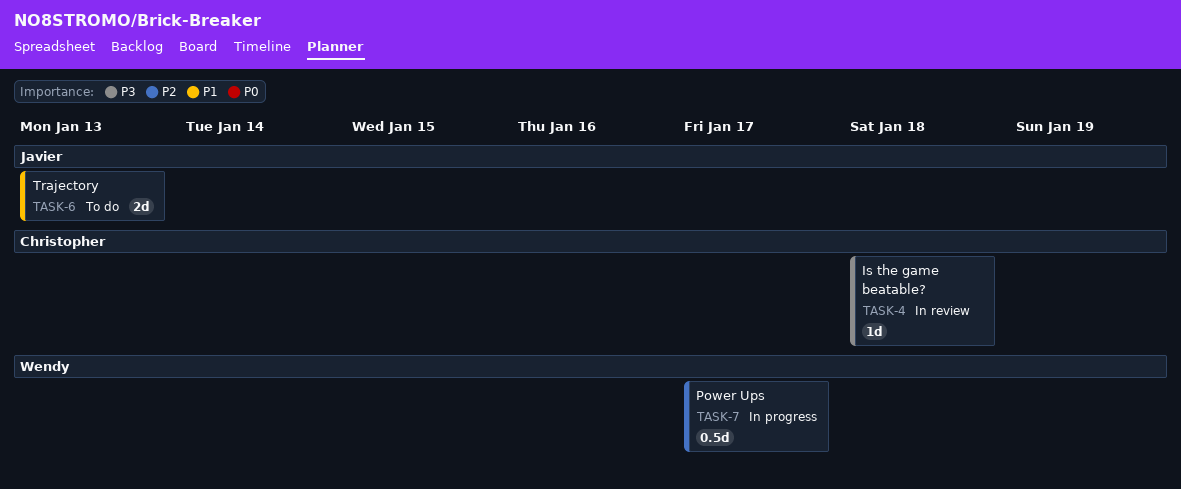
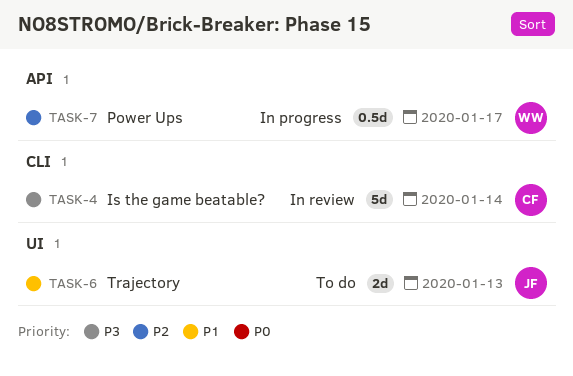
TASK-4, estimate: 1d -> 5d
TASK-4, due: Jan 18 -> Jan 14

